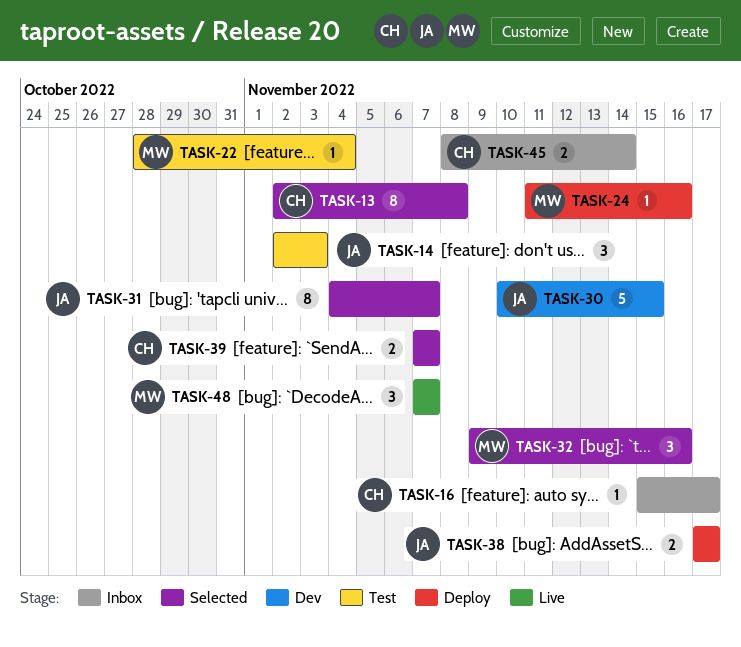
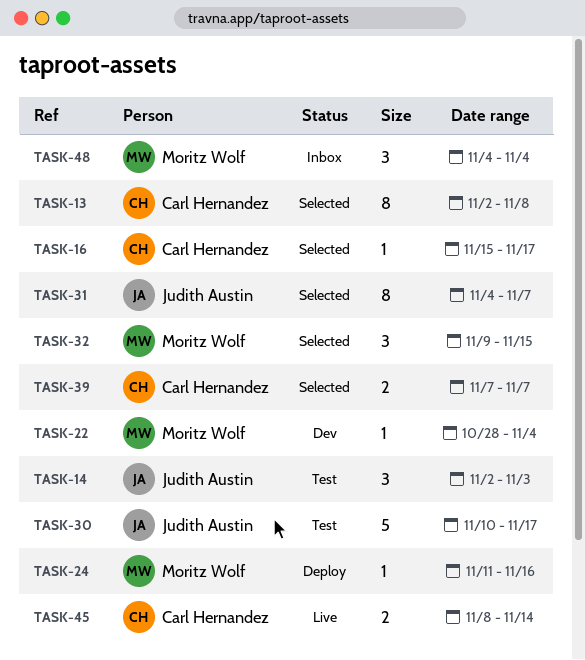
TASK-16, status: Inbox -> Selected
TASK-22, status: Test -> Dev
TASK-30, status: Dev -> Test
TASK-30, due: Nov 15 -> Nov 17
TASK-32, due: Nov 16 -> Nov 15
TASK-38: present -> none
TASK-45, status: Inbox -> Live
TASK-48, status: Live -> Inbox
TASK-48, start: Nov 7 -> Nov 4
TASK-48, due: Nov 7 -> Nov 4

